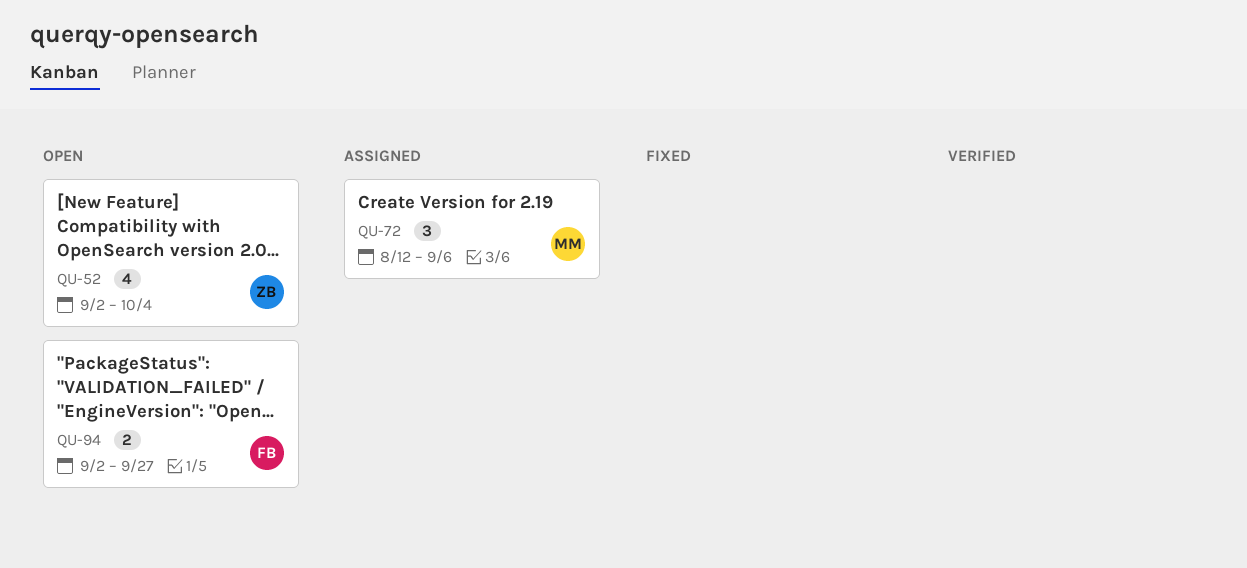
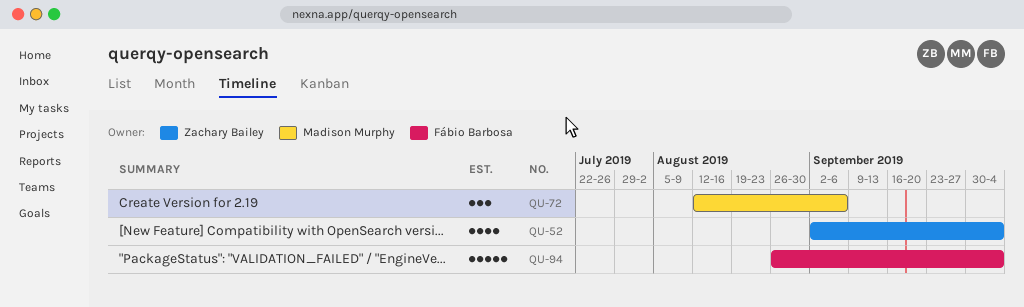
QU-94, estimate: 2 -> 5
QU-94, start: Sep 2 -> Aug 26
QU-94, due: Sep 27 -> Oct 4

